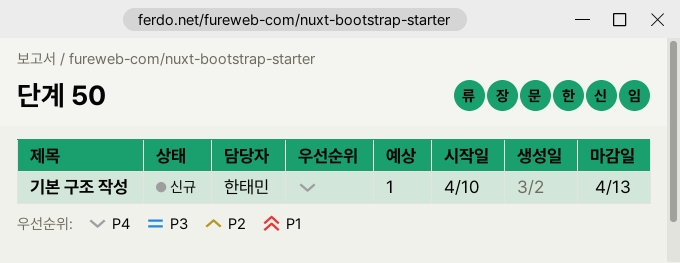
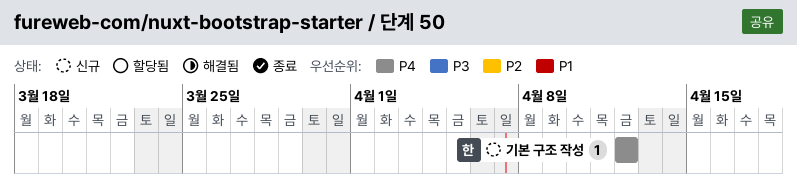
기본 구조 작성, start: Apr 10 -> Apr 12
기본 구조 작성, due: Apr 13 -> Apr 12

